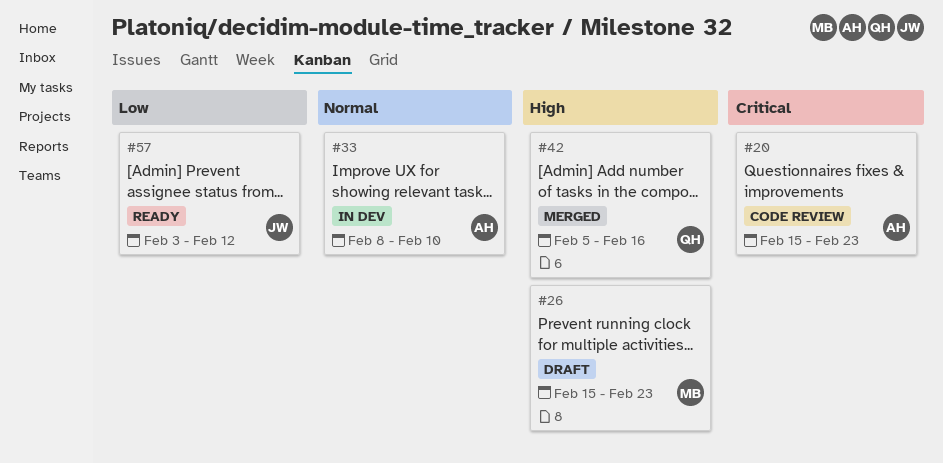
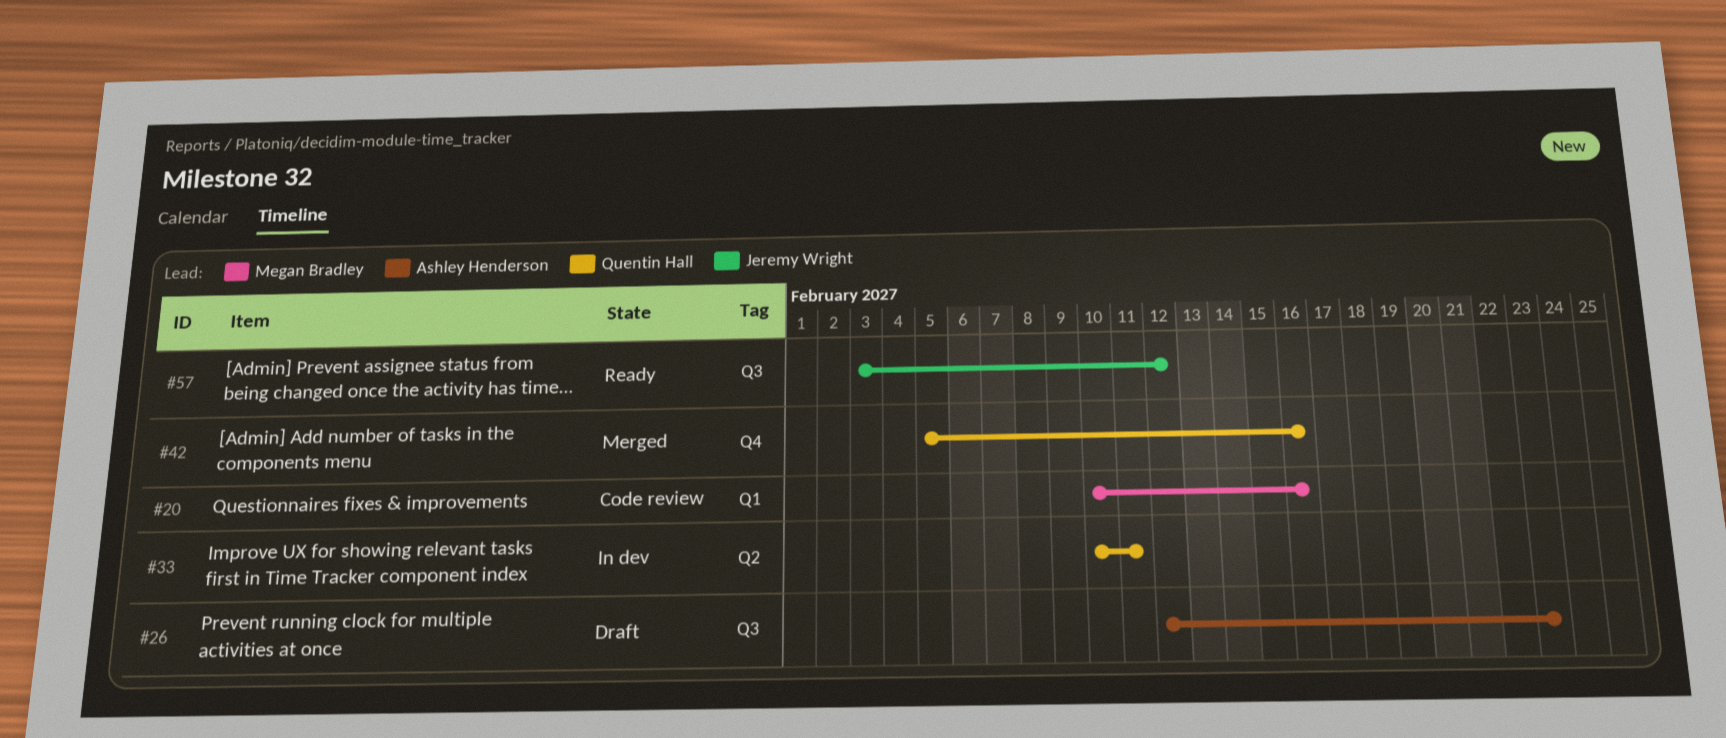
#20, owner: Ashley Henderson -> Megan Bradley
#20, start: Feb 15 -> Feb 10
#20, due: Feb 23 -> Feb 16
#26, owner: Megan Bradley -> Ashley Henderson
#26, start: Feb 15 -> Feb 12
#33, owner: Ashley Henderson -> Quentin Hall
#33, start: Feb 8 -> Feb 10
#33, due: Feb 10 -> Feb 11

